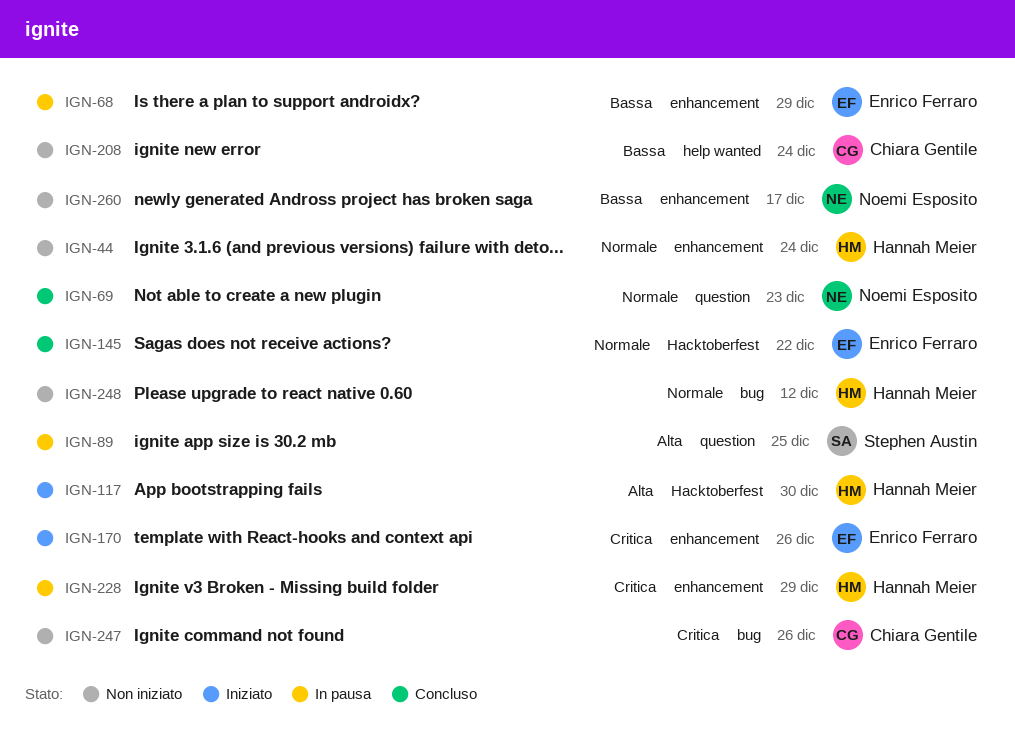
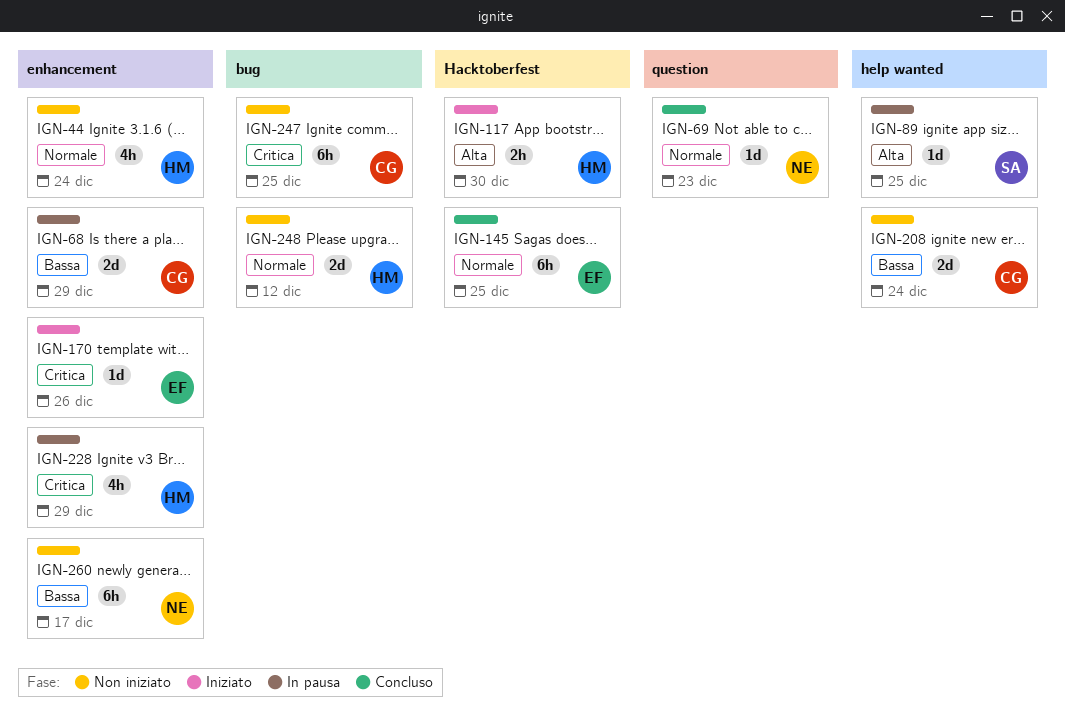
IGN-68, owner: Enrico Ferraro -> Chiara Gentile
IGN-89, label: question -> help wanted
IGN-145, due: Dec 22 -> Dec 25
IGN-247, due: Dec 26 -> Dec 25

